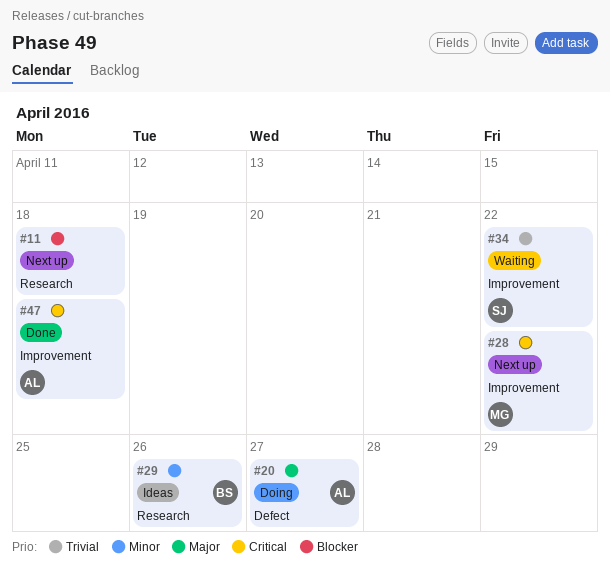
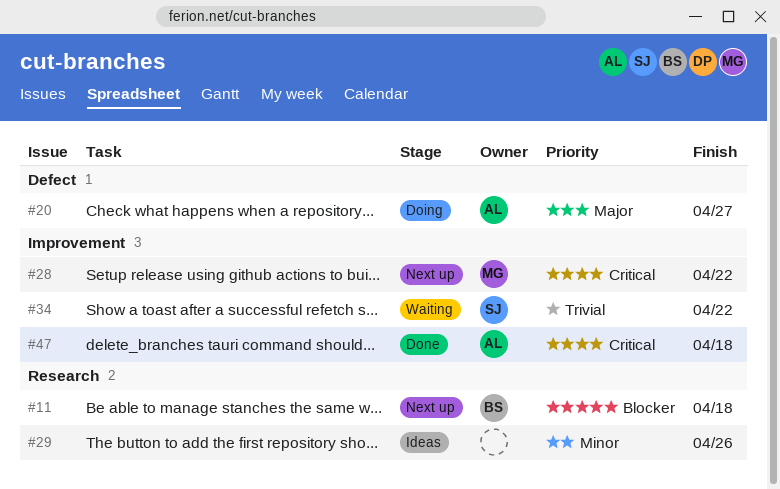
#11, owner: none -> BS
#29, owner: BS -> none

